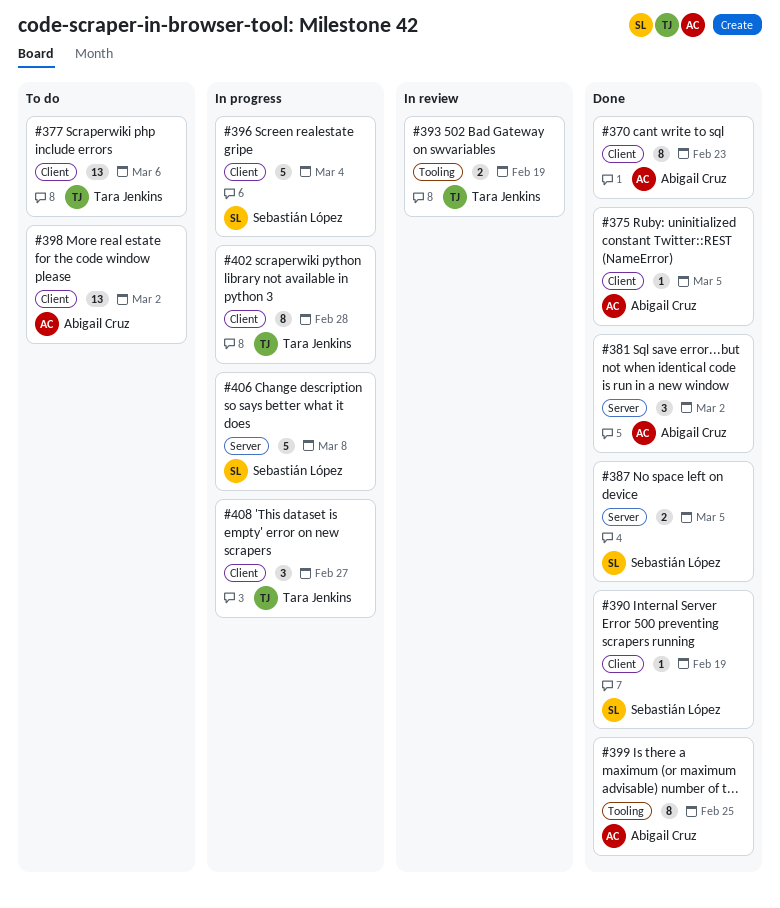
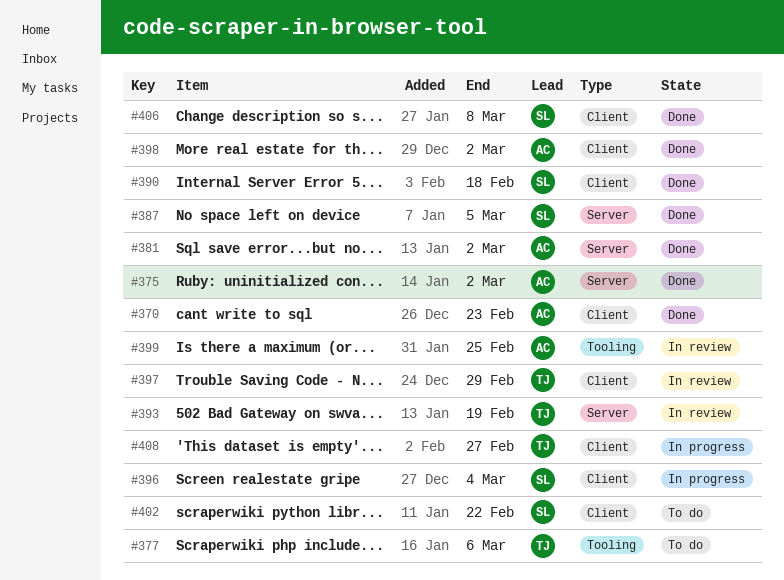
#375, label: Client -> Server
#375, due: Mar 5 -> Mar 2
#377, label: Client -> Tooling
#390, due: Feb 19 -> Feb 18
#393, label: Tooling -> Server
#397: none -> present
#398, status: To do -> Done
#399, status: Done -> In review
#402, status: In progress -> To do
#402, owner: Tara Jenkins -> Sebastián López
#402, due: Feb 28 -> Feb 22
#406, status: In progress -> Done
#406, label: Server -> Client

